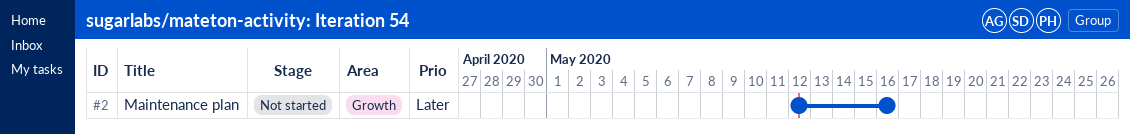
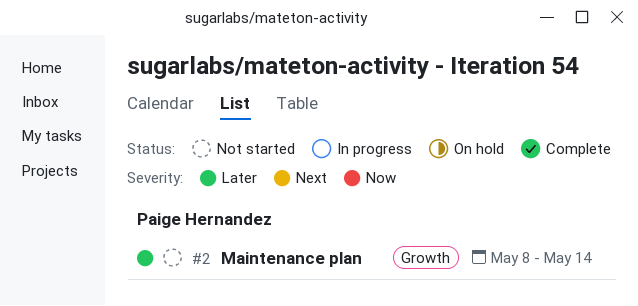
#2, start: May 12 -> May 8
#2, due: May 16 -> May 14

